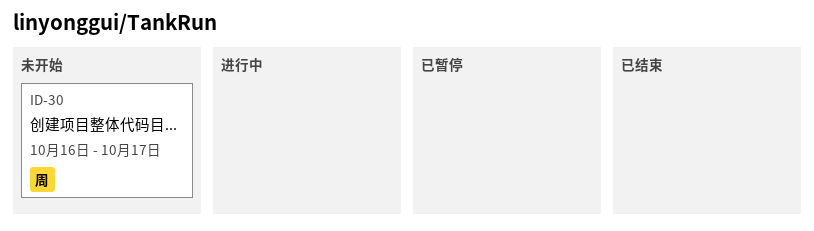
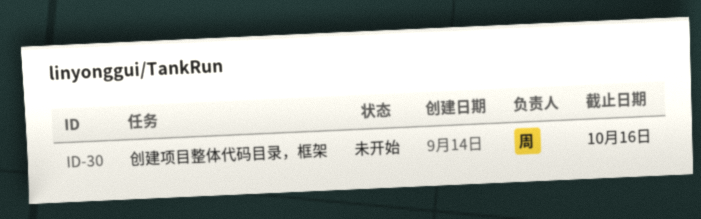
ID-30, due: Oct 17 -> Oct 16

